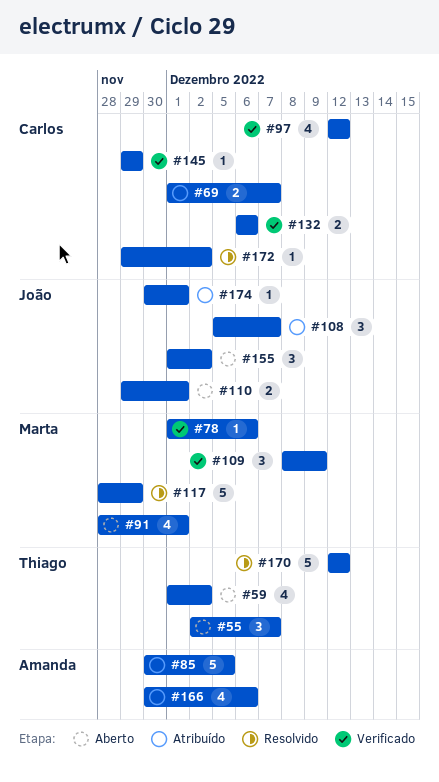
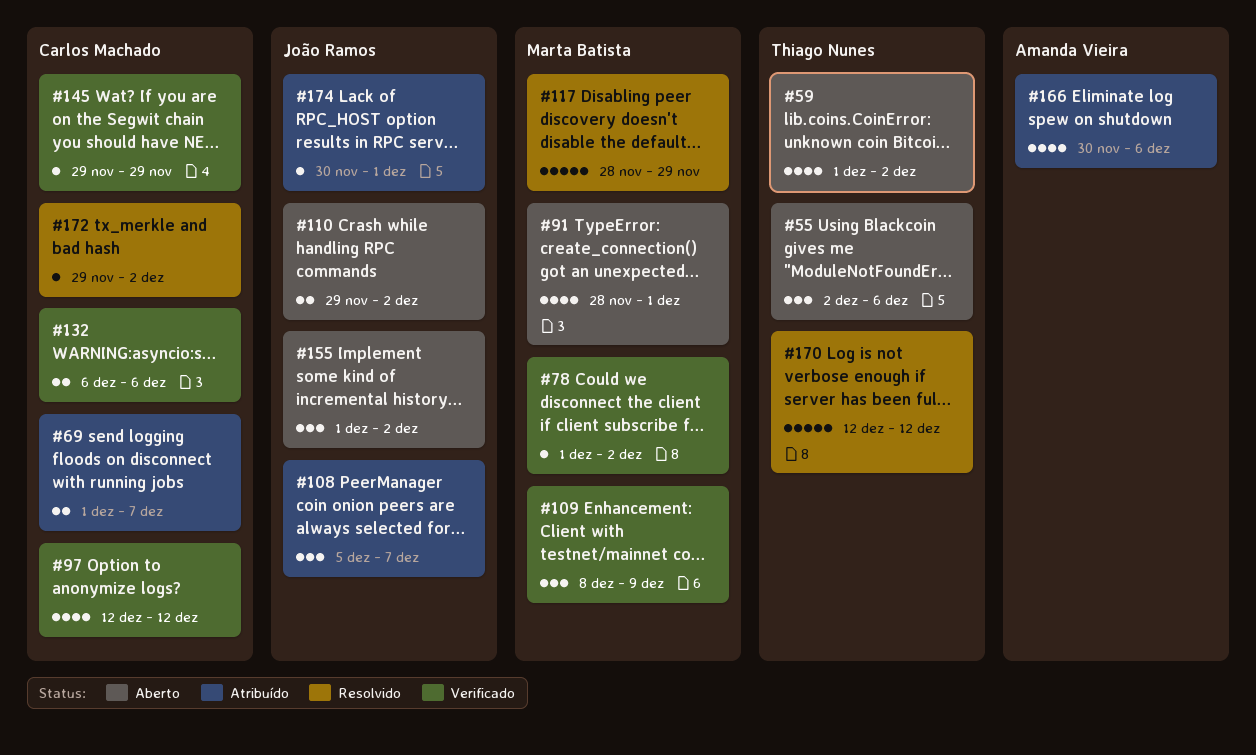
#55, due: Dec 7 -> Dec 6
#78, due: Dec 6 -> Dec 2
#85: present -> none
#110, due: Dec 1 -> Dec 2

